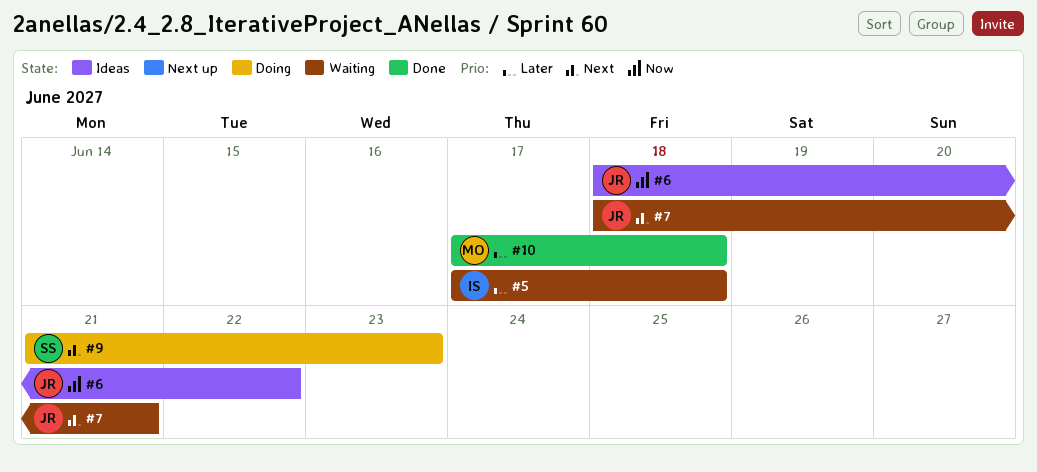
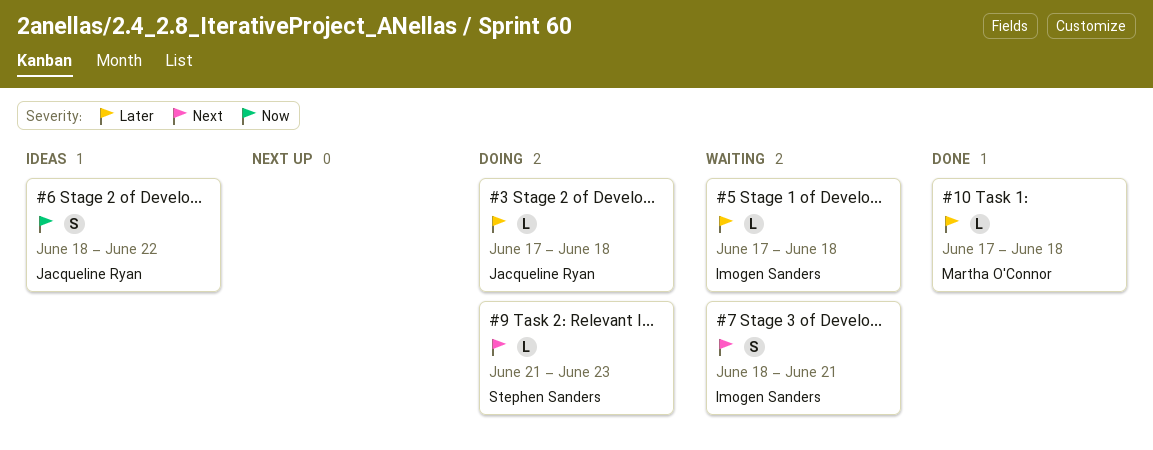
#3: none -> present
#7, owner: Jacqueline Ryan -> Imogen Sanders

